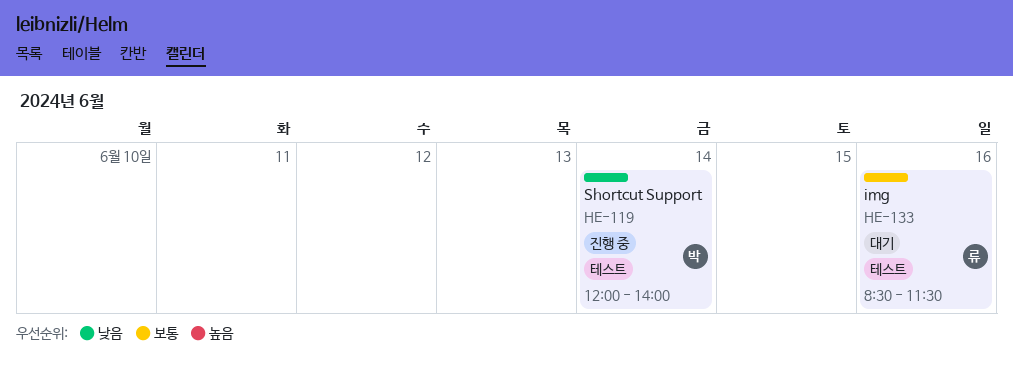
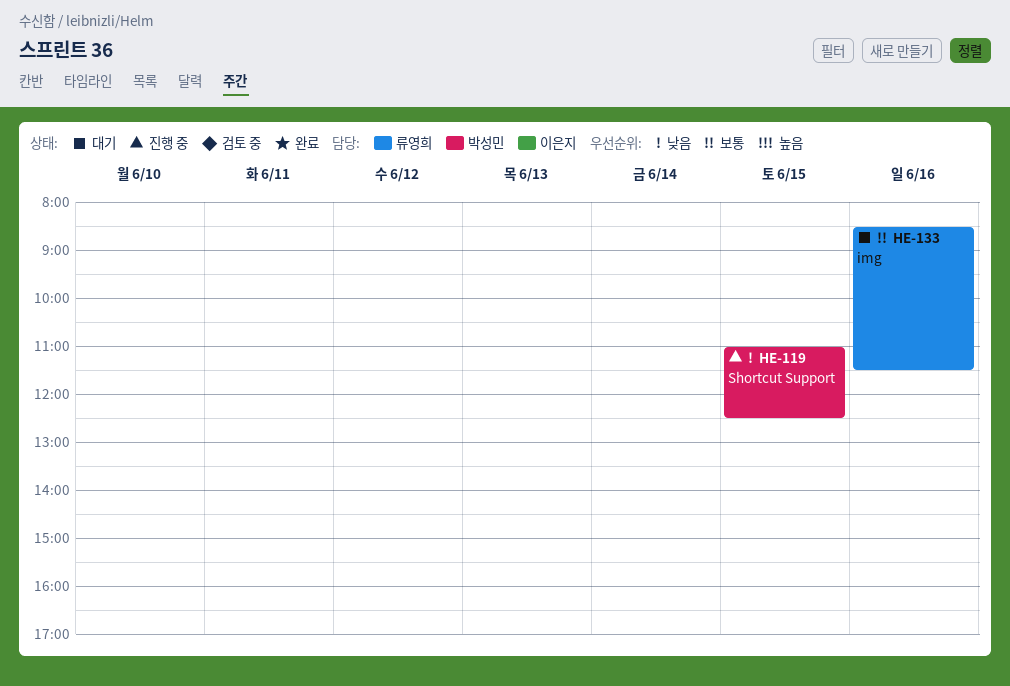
HE-119, day: Jun 14 -> Jun 15
HE-119, begins: 12:00 -> 11:00
HE-119, ends: 14:00 -> 12:30

